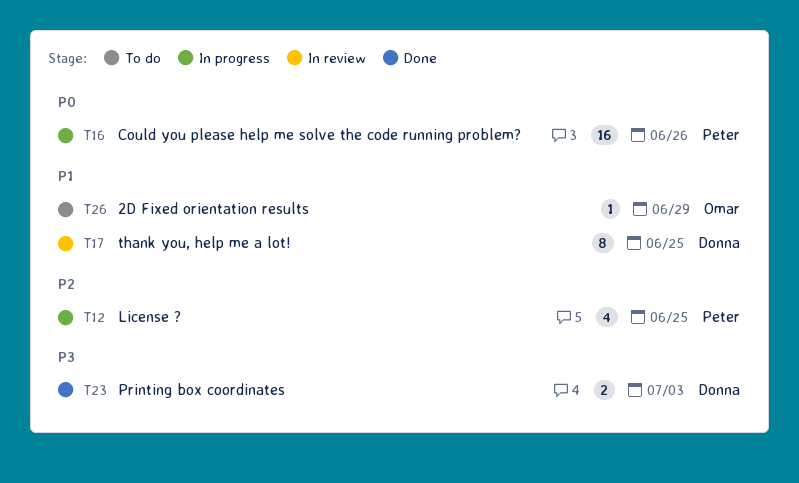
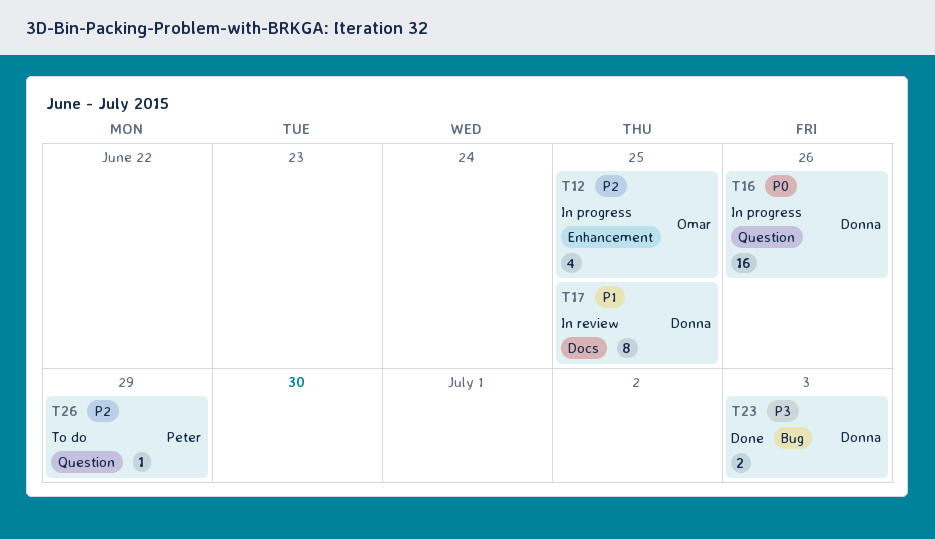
T12, owner: Peter -> Omar
T16, owner: Peter -> Donna
T26, owner: Omar -> Peter
T26, priority: P1 -> P2

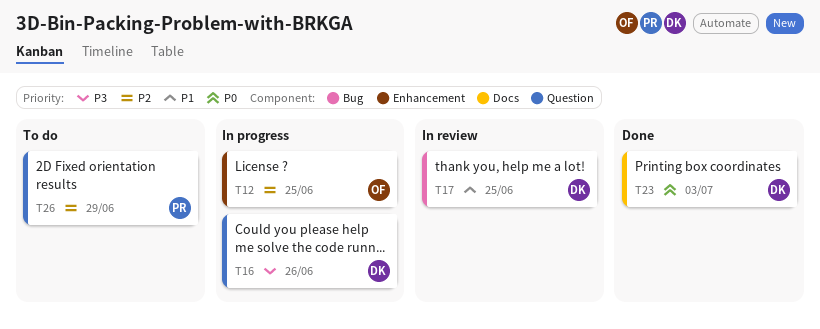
T16, priority: P0 -> P3
T17, label: Docs -> Bug
T23, priority: P3 -> P0
T23, label: Bug -> Docs

